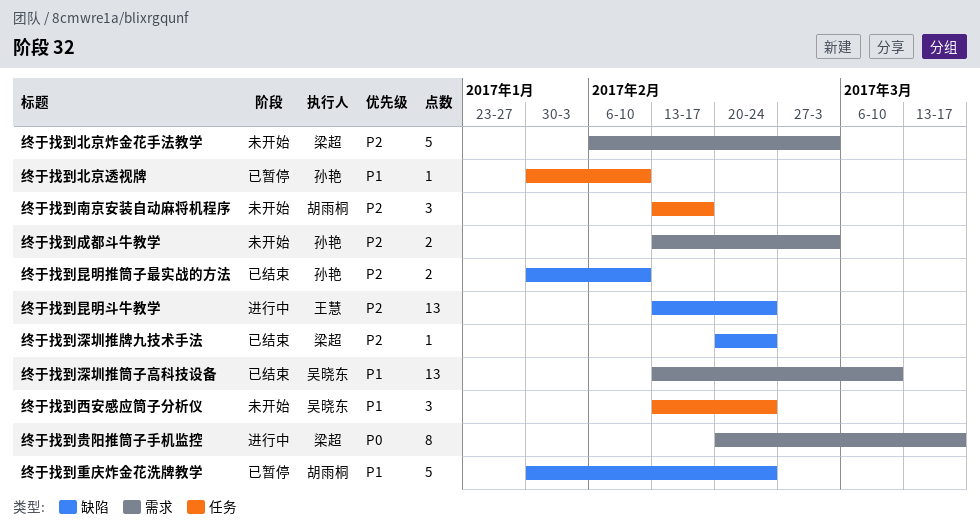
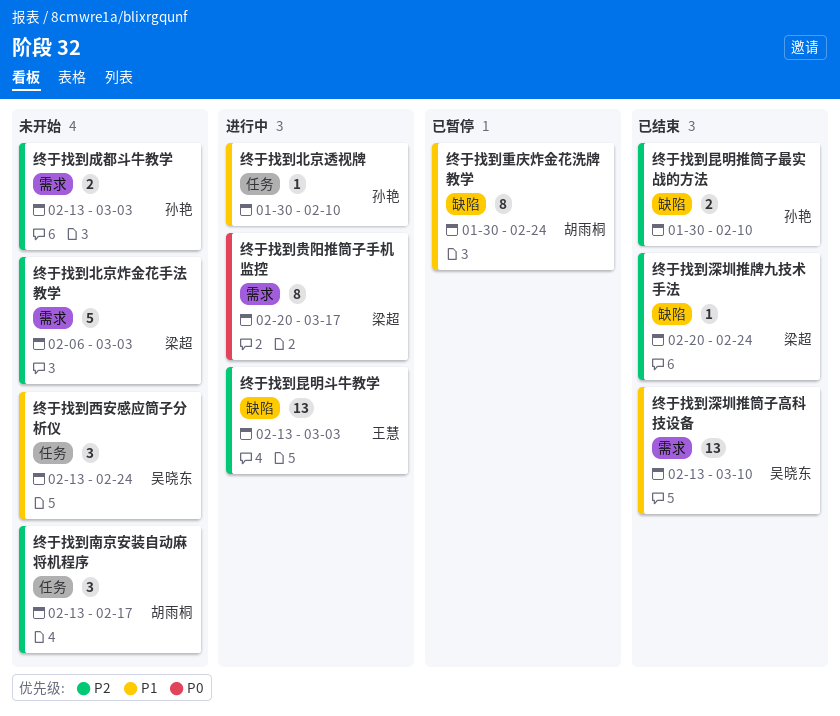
终于找到北京透视牌, status: 已暂停 -> 进行中
终于找到昆明斗牛教学, due: Feb 24 -> Mar 3
终于找到重庆炸金花洗牌教学, estimate: 5 -> 8

